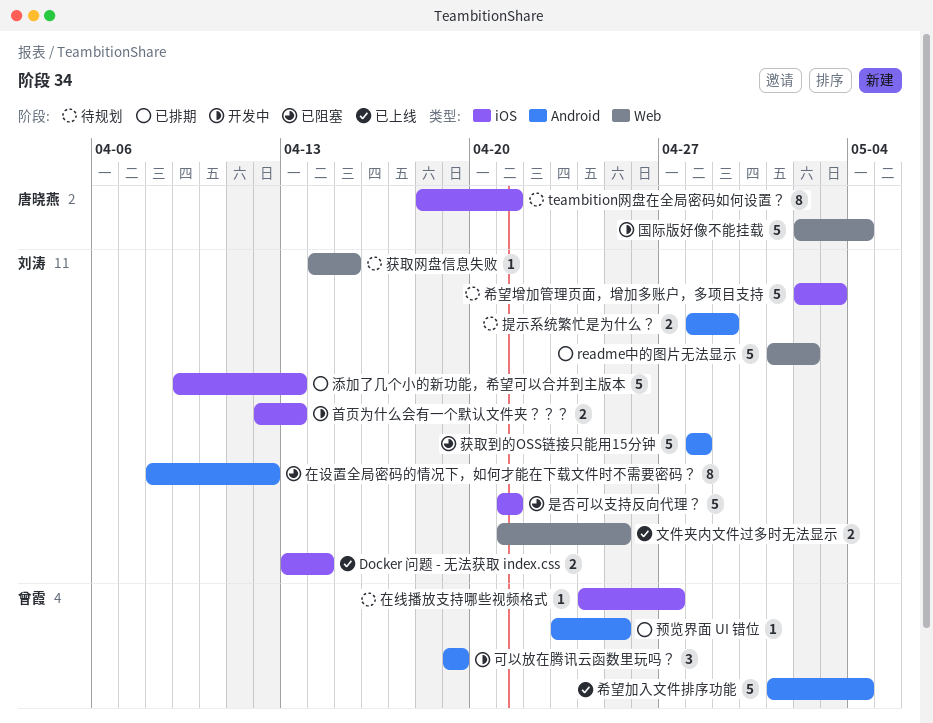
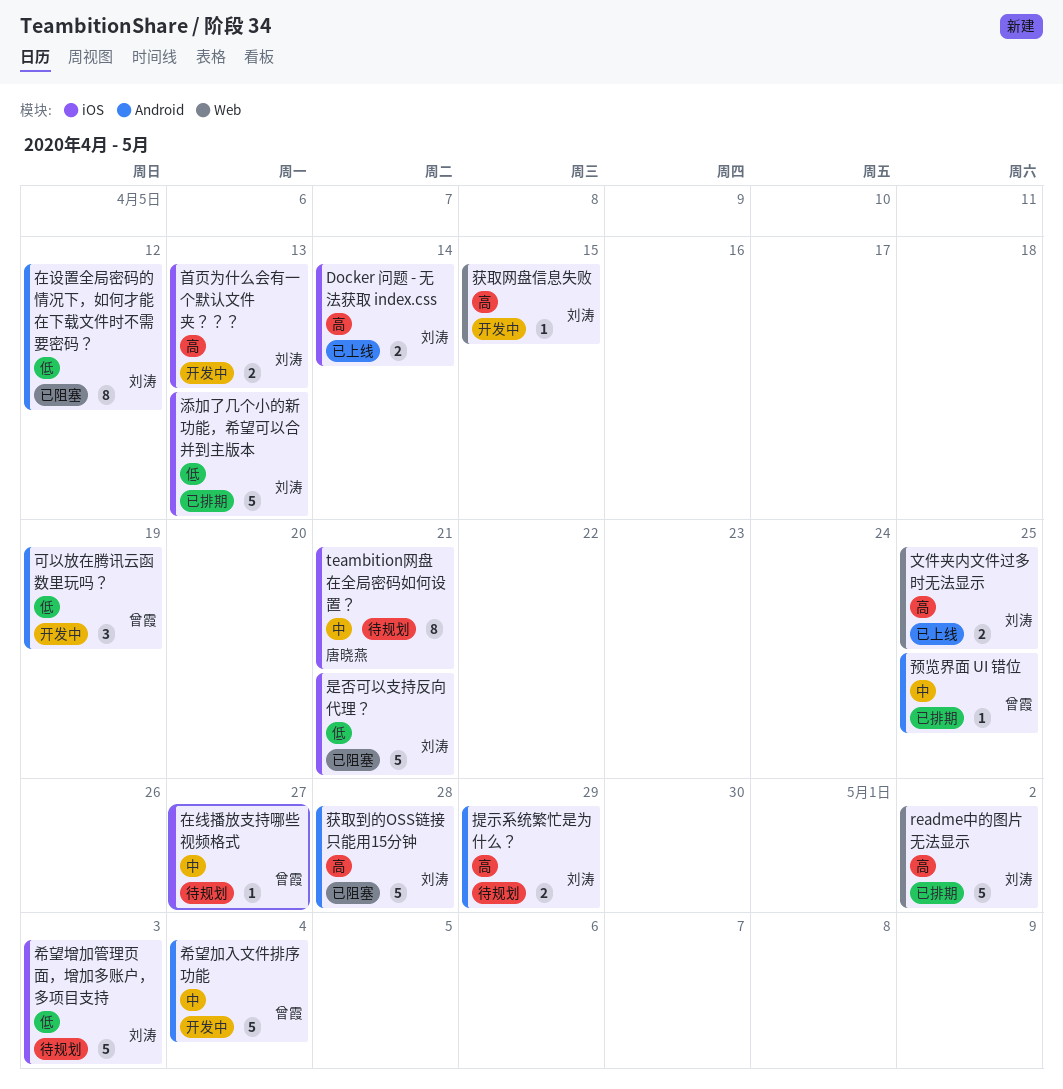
国际版好像不能挂载: present -> none
希望加入文件排序功能, status: 已上线 -> 开发中
获取网盘信息失败, status: 待规划 -> 开发中

